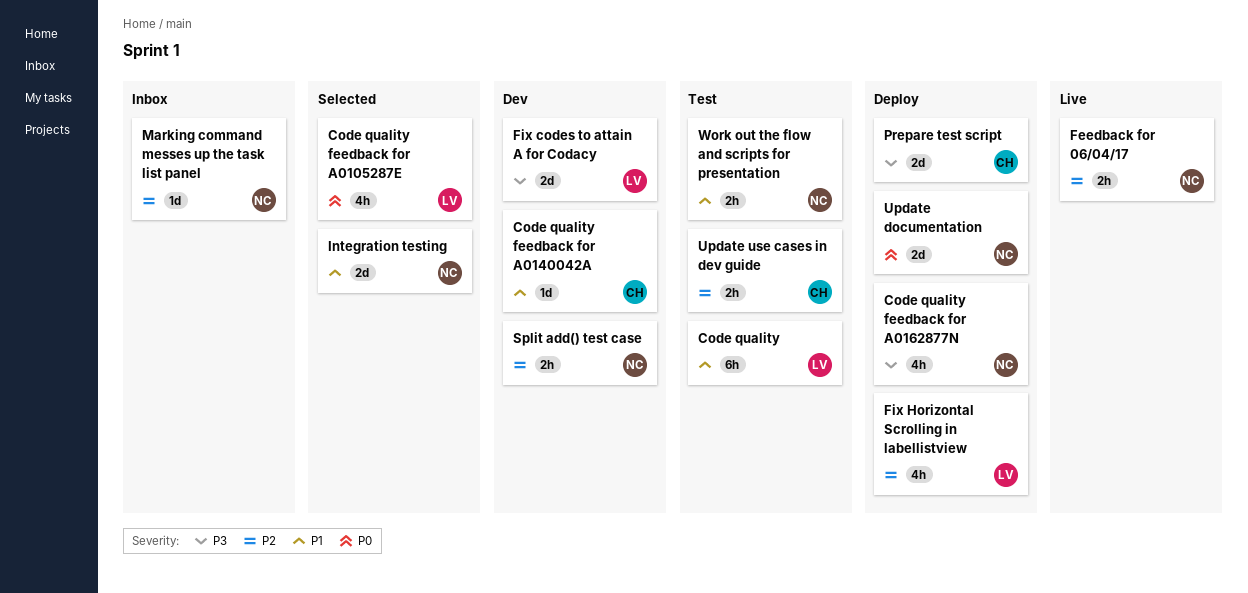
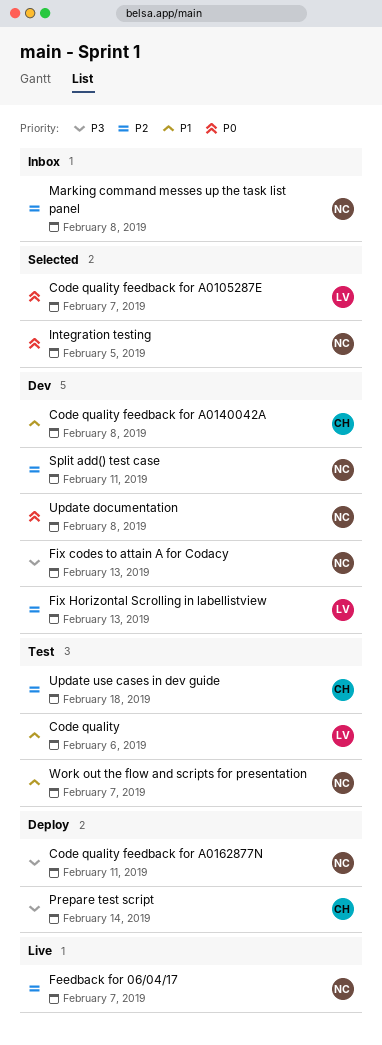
Fix codes to attain A for Codacy, owner: LV -> NC
Fix Horizontal Scrolling in labellistview, status: Deploy -> Dev
Integration testing, priority: P1 -> P0
Update documentation, status: Deploy -> Dev

